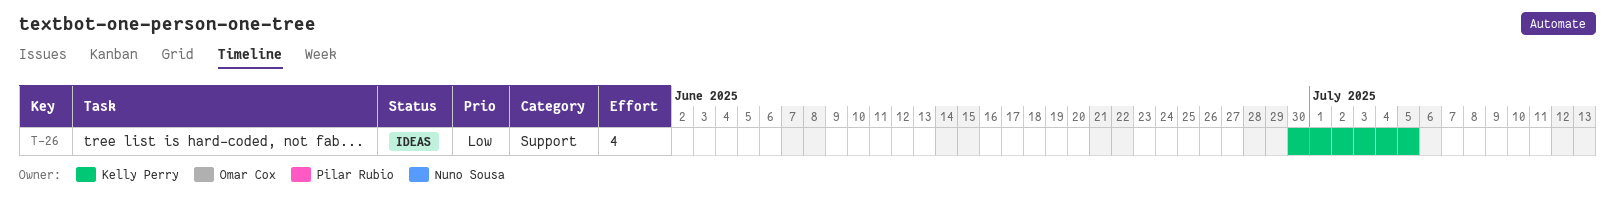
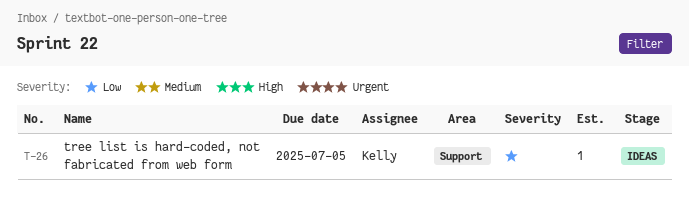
T-26, estimate: 4 -> 1

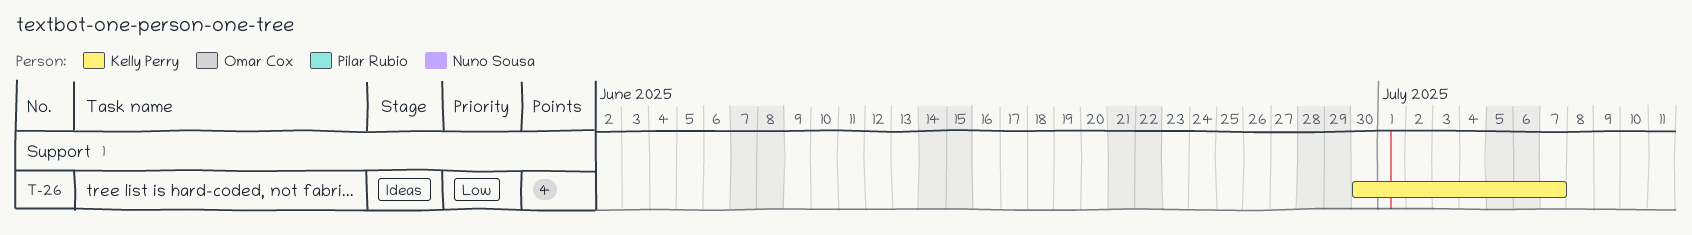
T-26, estimate: 1 -> 4
T-26, due: Jul 5 -> Jul 7

